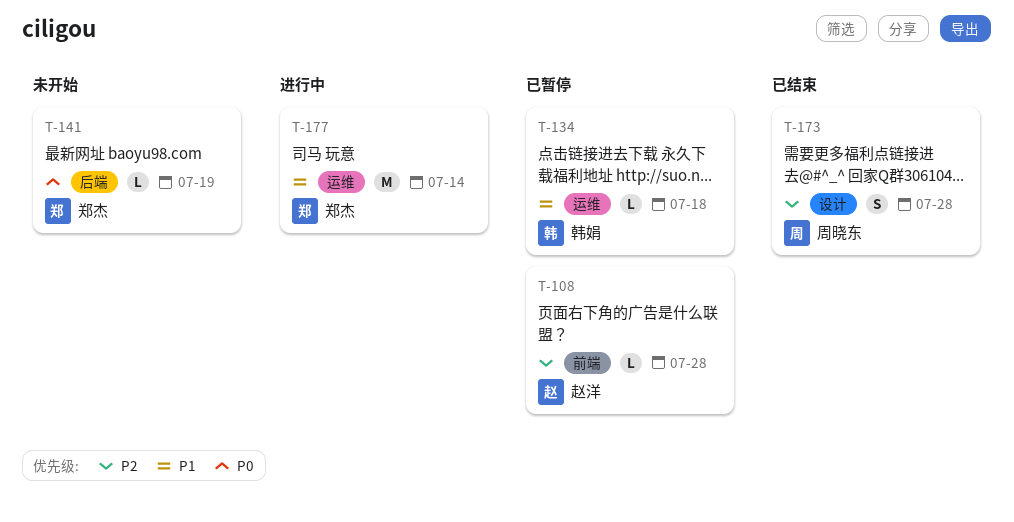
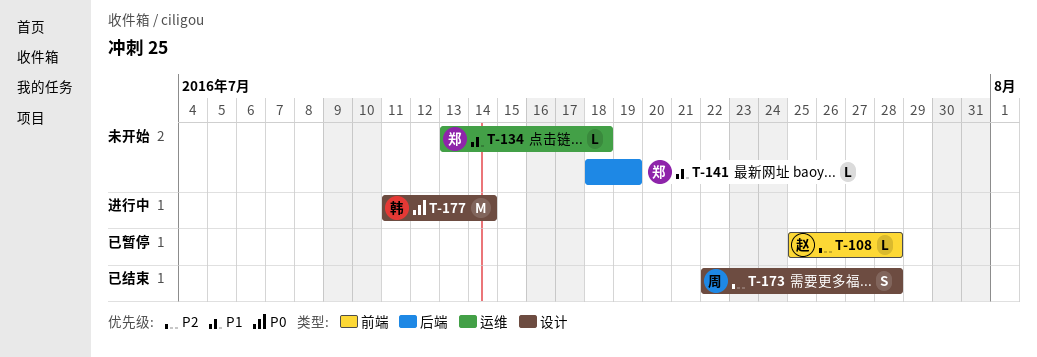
T-134, status: 已暂停 -> 未开始
T-134, owner: 韩娟 -> 郑杰
T-141, priority: P0 -> P1
T-177, owner: 郑杰 -> 韩娟
T-177, priority: P1 -> P0
T-177, label: 运维 -> 设计

